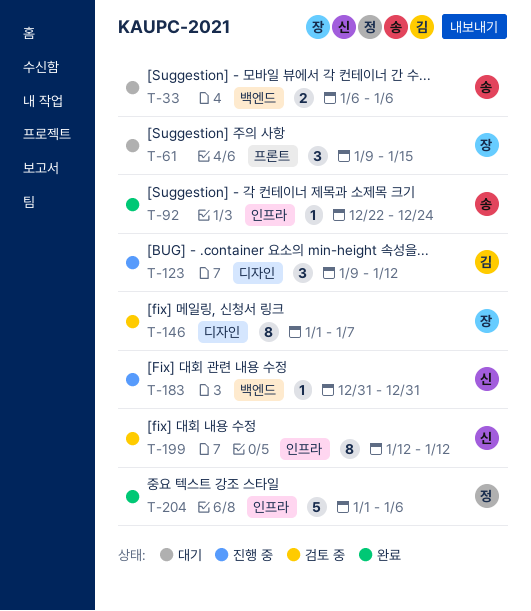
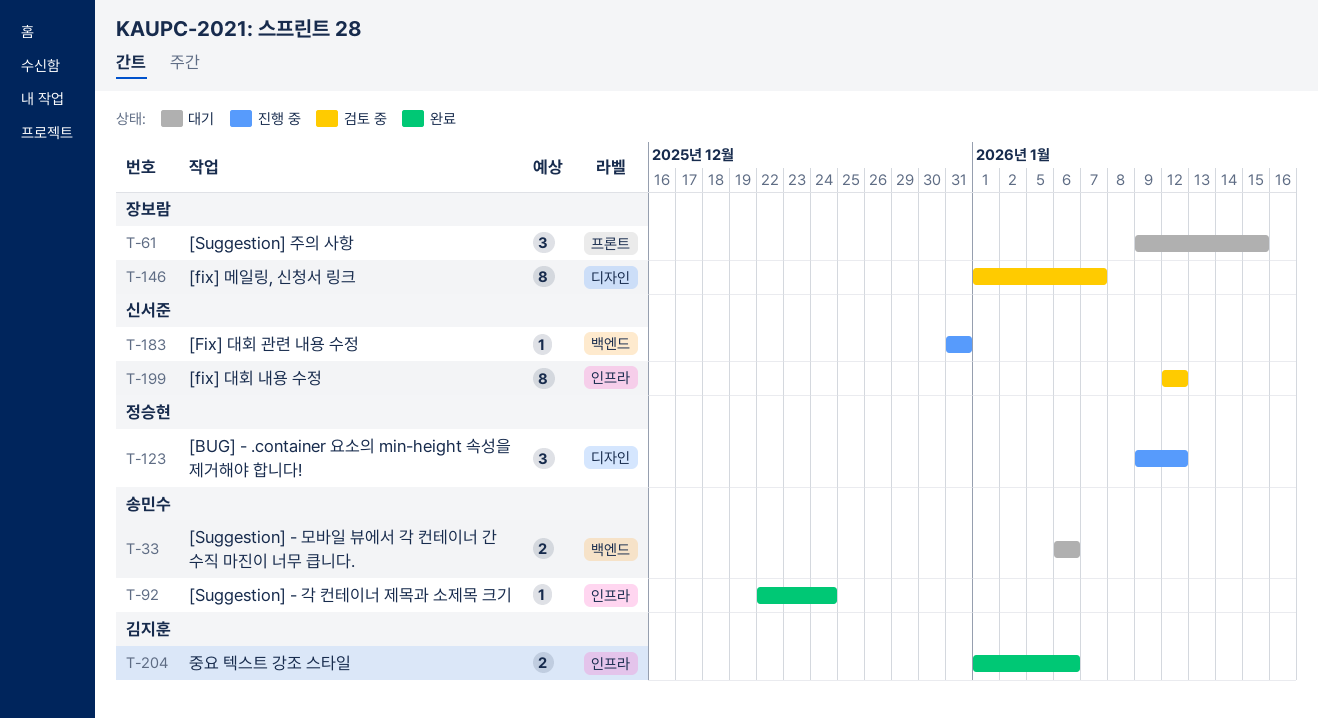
T-123, owner: 김지훈 -> 정승현
T-204, owner: 정승현 -> 김지훈
T-204, estimate: 5 -> 2

